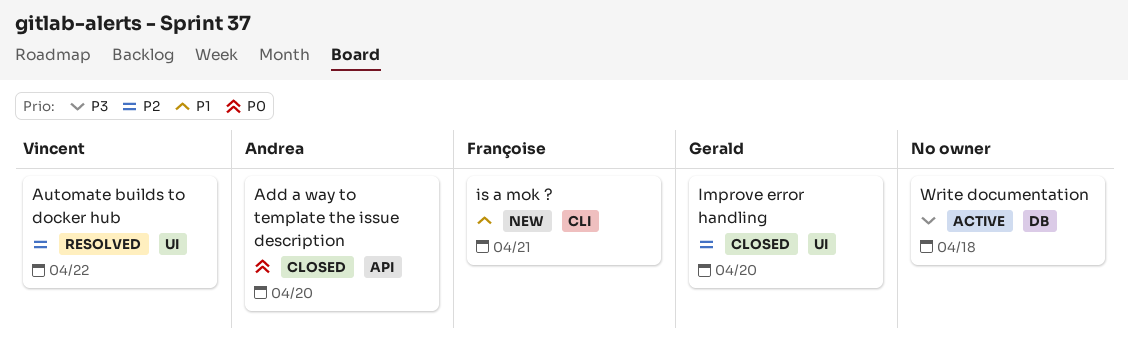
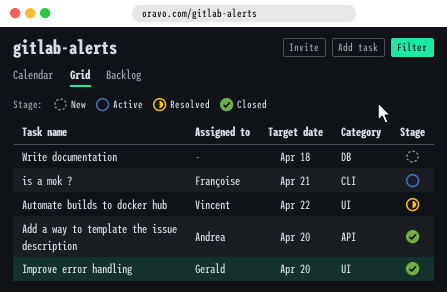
is a mok ?, status: New -> Active
Write documentation, status: Active -> New

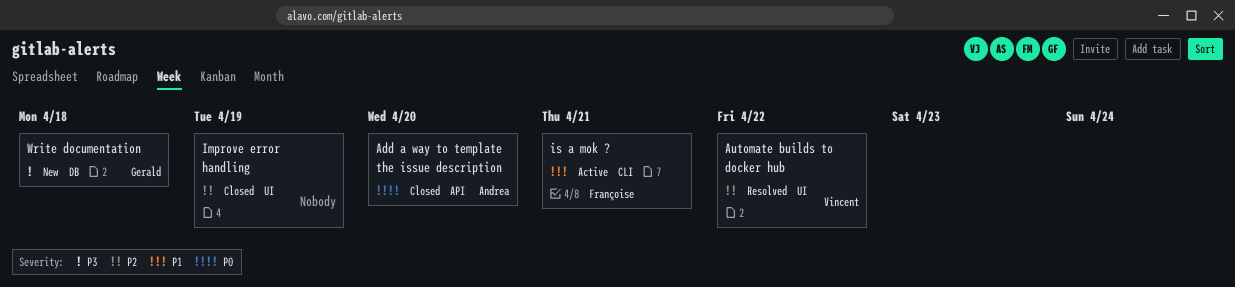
Improve error handling, owner: Gerald -> none
Improve error handling, due: Apr 20 -> Apr 19
Write documentation, owner: none -> Gerald

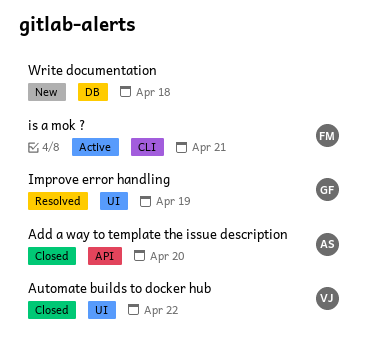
Automate builds to docker hub, status: Resolved -> Closed
Improve error handling, status: Closed -> Resolved
Improve error handling, owner: none -> Gerald
Write documentation, owner: Gerald -> none

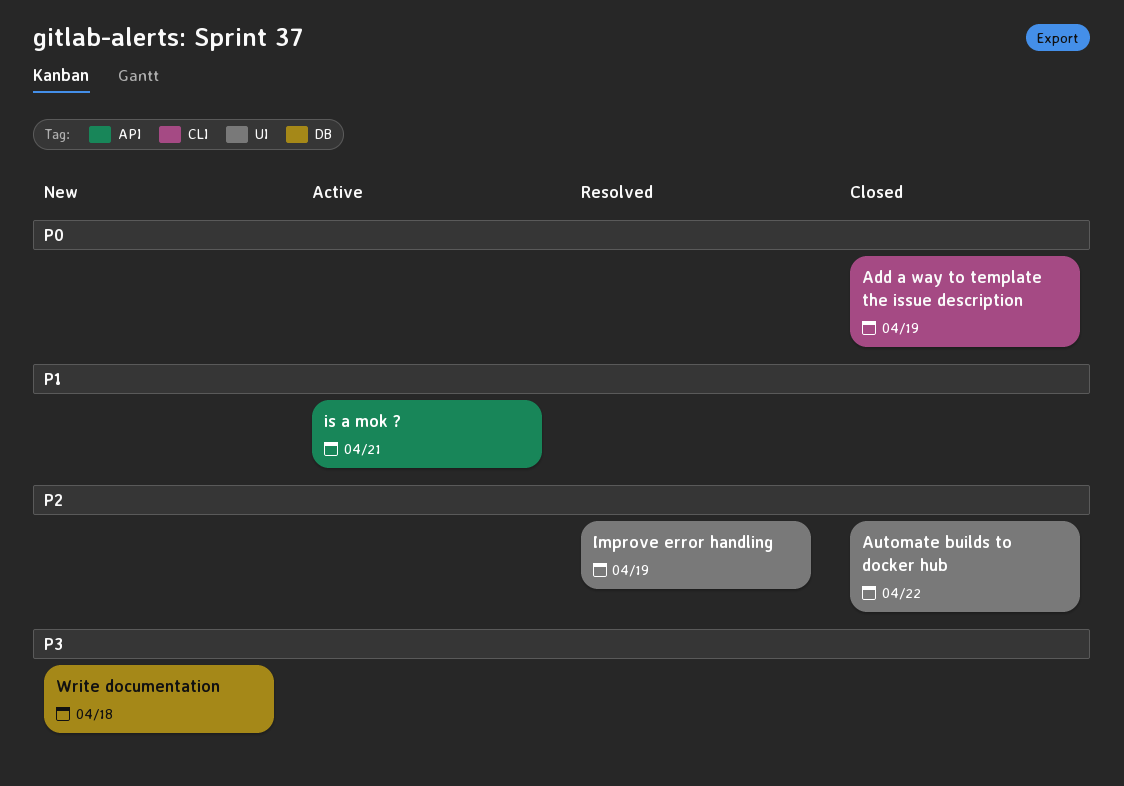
Add a way to template the issue description, label: API -> CLI
Add a way to template the issue description, due: Apr 20 -> Apr 19
is a mok ?, label: CLI -> API

